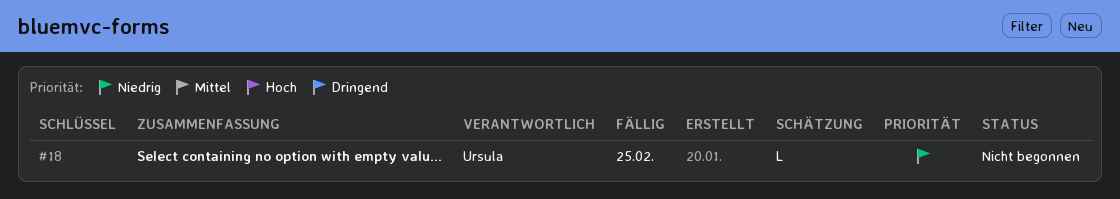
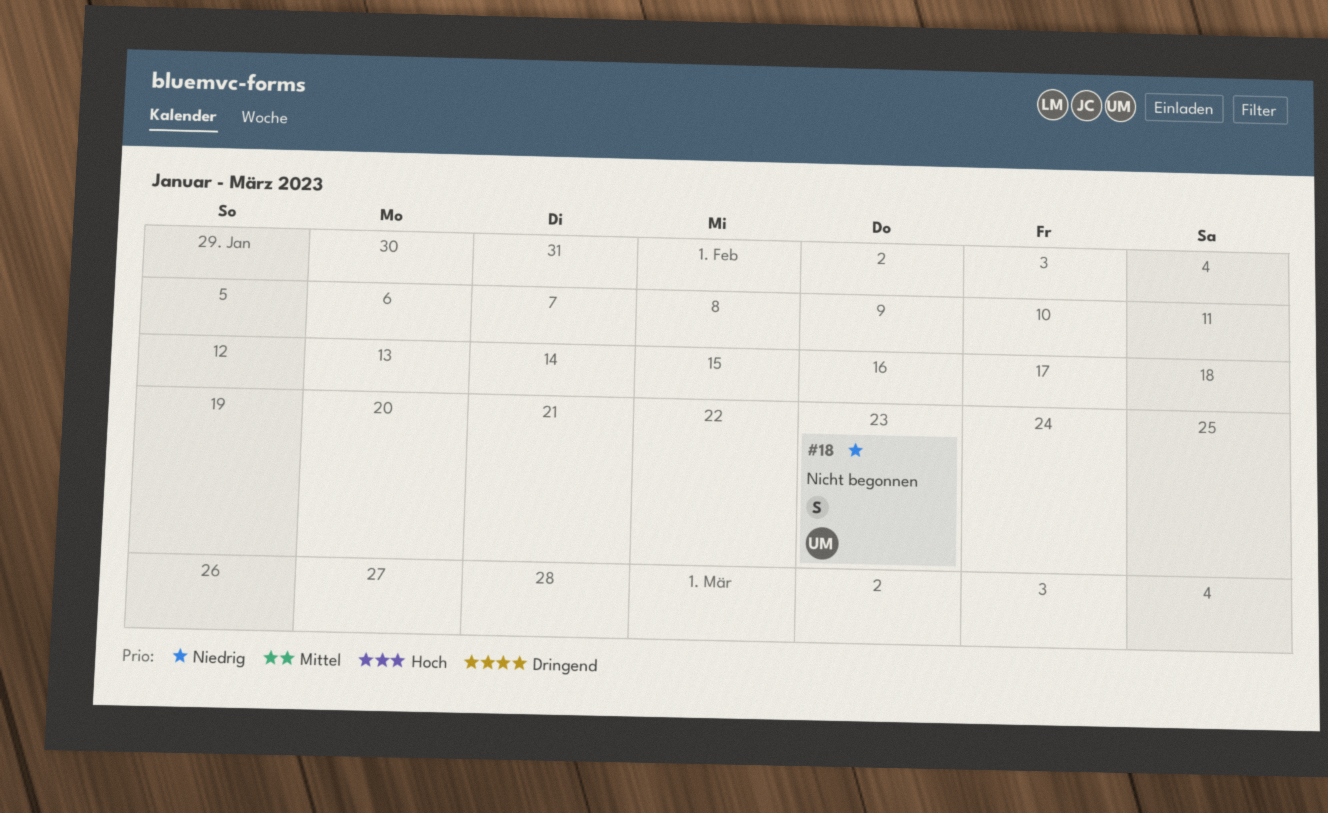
#18, estimate: L -> S
#18, due: Feb 25 -> Feb 23

